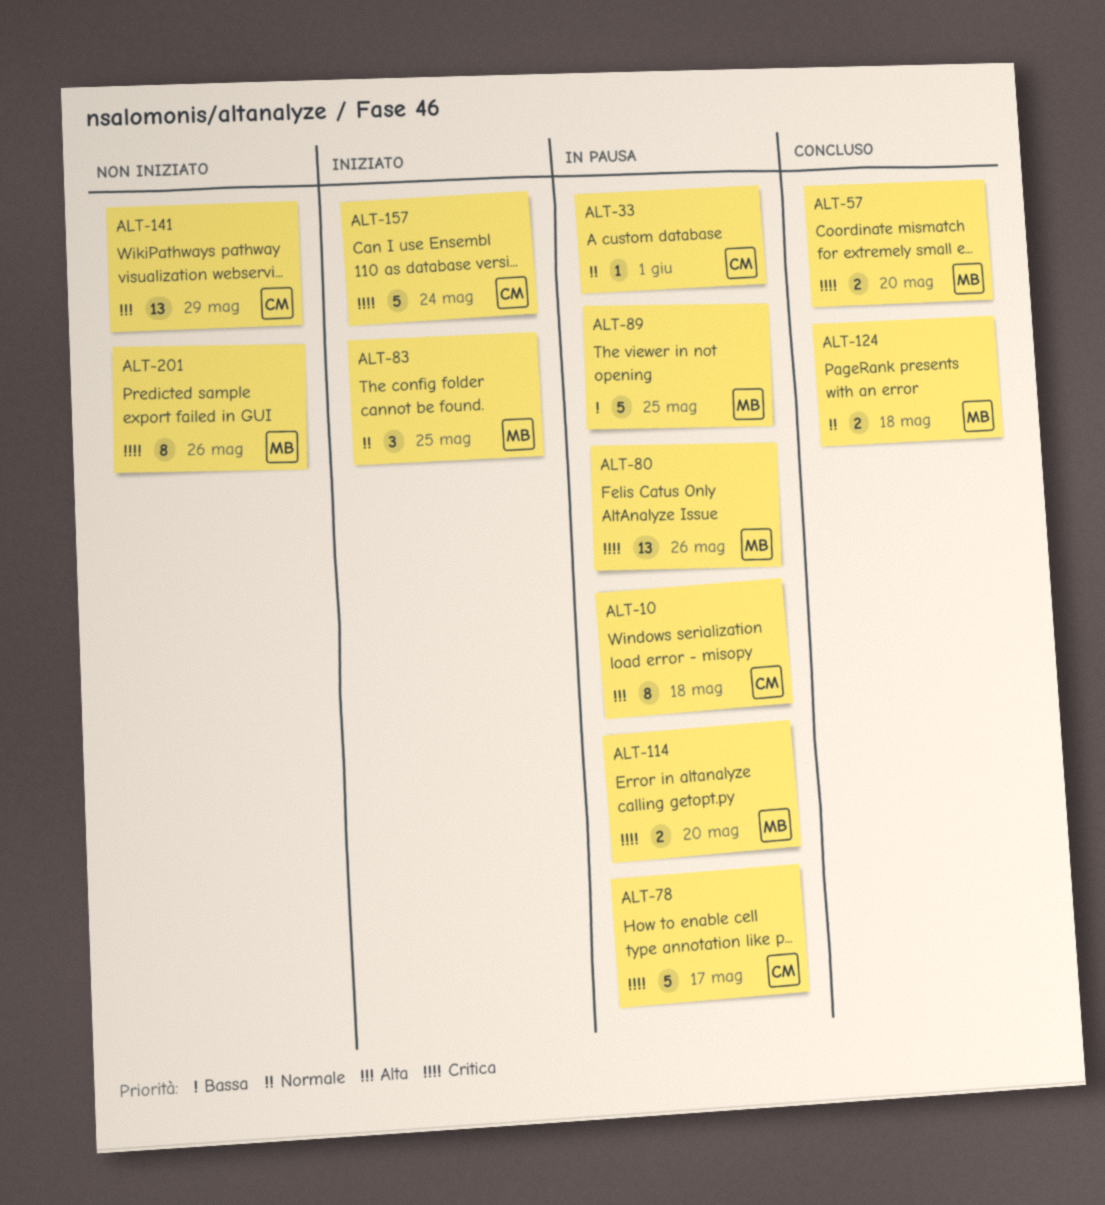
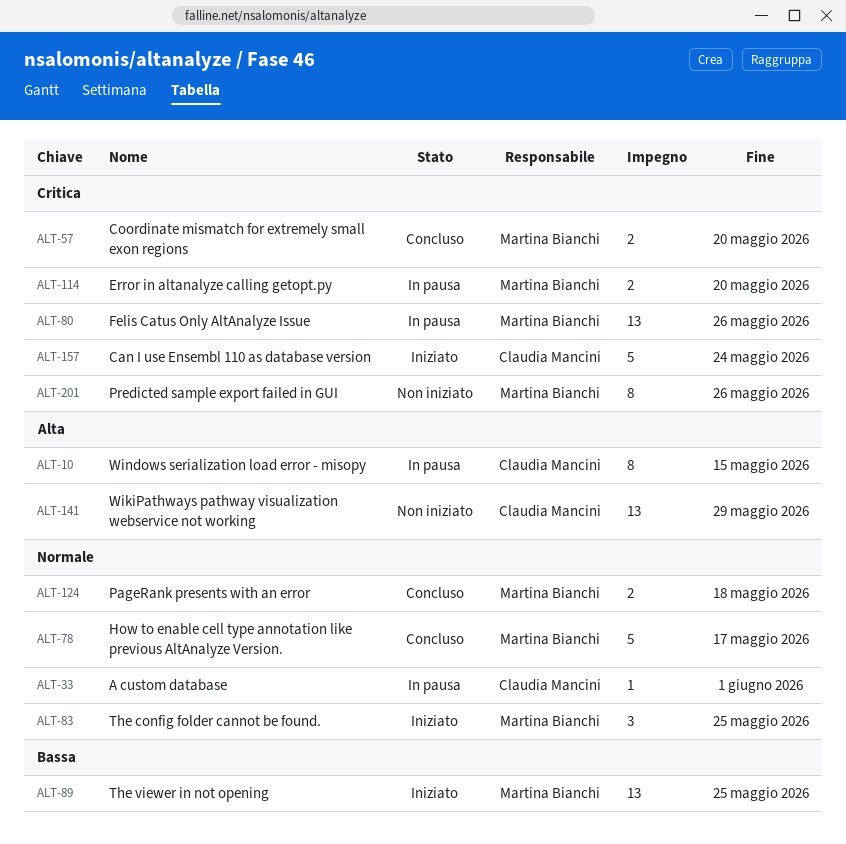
ALT-10, due: May 18 -> May 15
ALT-78, status: In pausa -> Concluso
ALT-78, owner: Claudia Mancini -> Martina Bianchi
ALT-78, priority: Critica -> Normale
ALT-89, status: In pausa -> Iniziato
ALT-89, estimate: 5 -> 13

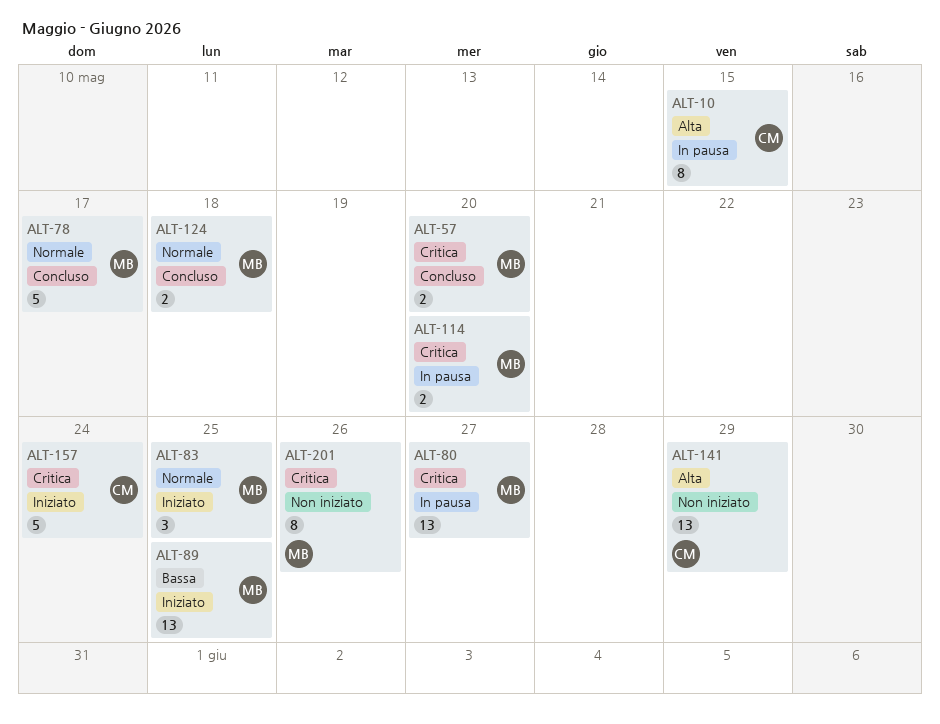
ALT-33: present -> none
ALT-80, due: May 26 -> May 27

